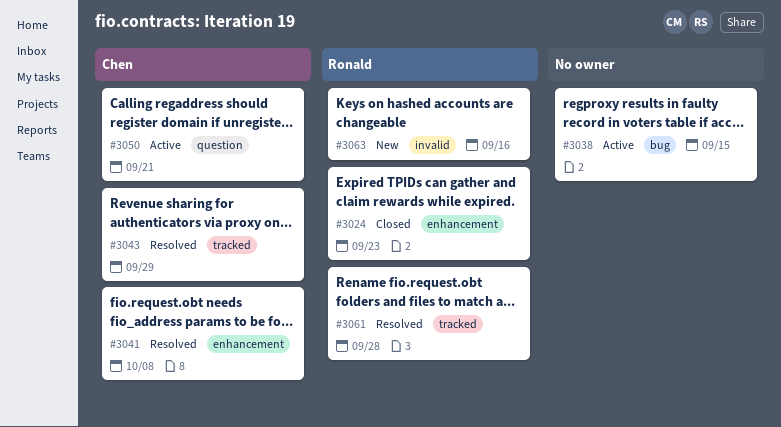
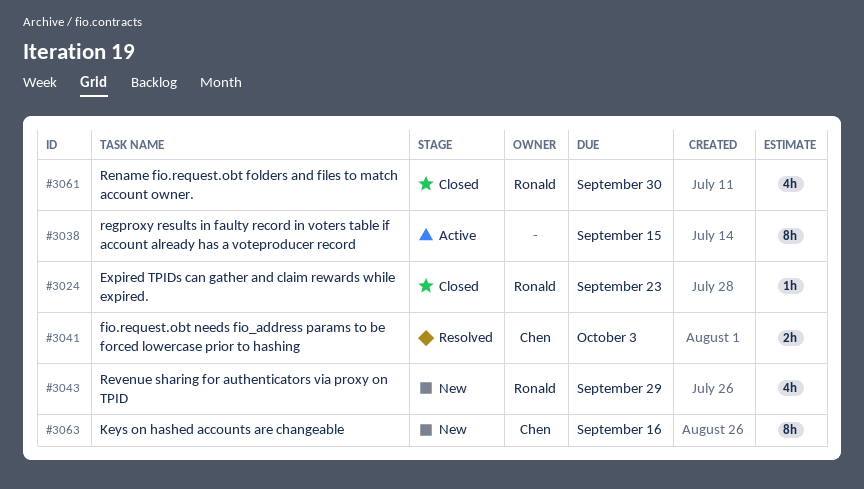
#3041, due: Oct 8 -> Oct 3
#3043, status: Resolved -> New
#3043, owner: Chen -> Ronald
#3050: present -> none
#3061, status: Resolved -> Closed
#3061, due: Sep 28 -> Sep 30
#3063, owner: Ronald -> Chen

